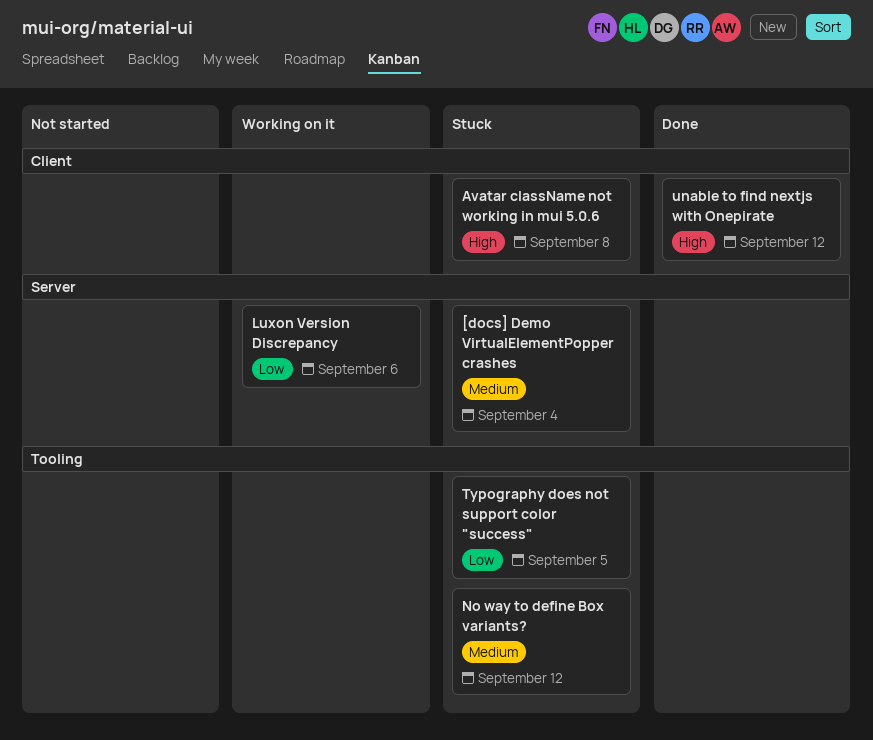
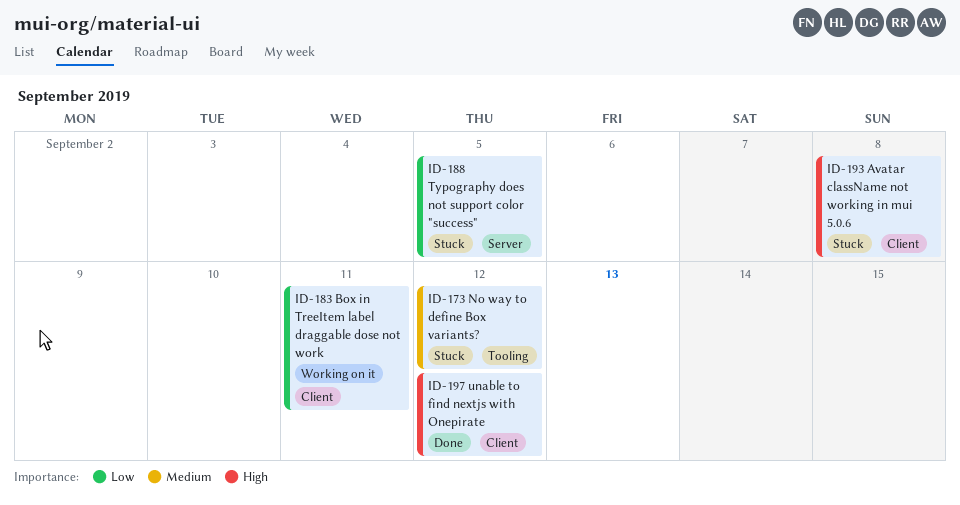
[docs] Demo VirtualElementPopper crashes: present -> none
Box in TreeItem label draggable dose not work: none -> present
Luxon Version Discrepancy: present -> none
Typography does not support color "success", label: Tooling -> Server

